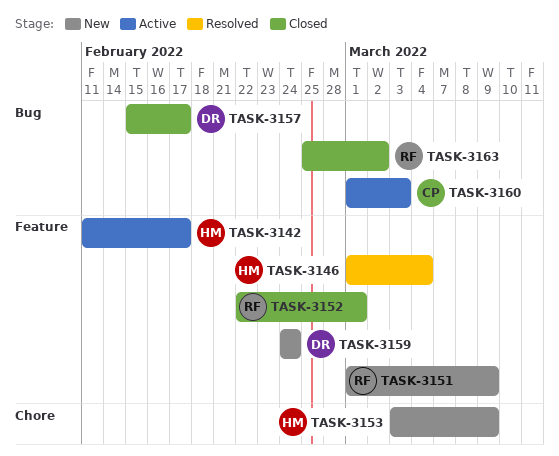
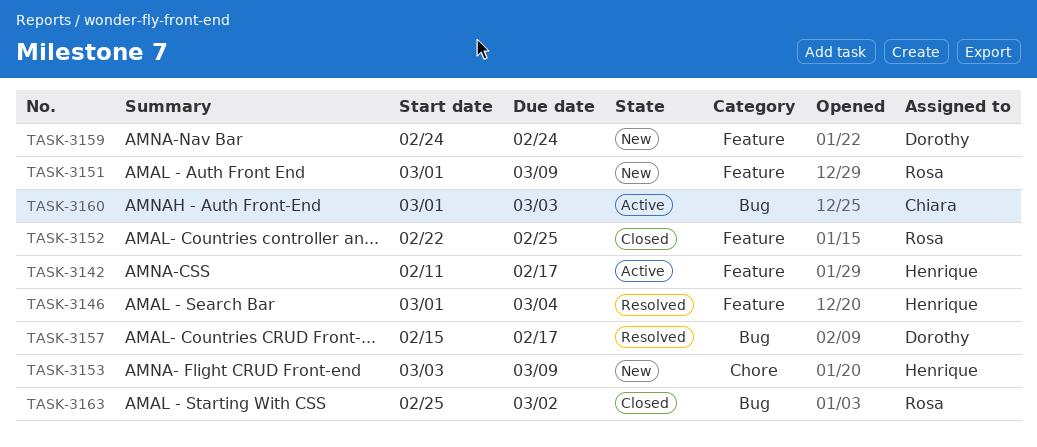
TASK-3152, due: Mar 1 -> Feb 25
TASK-3157, status: Closed -> Resolved

